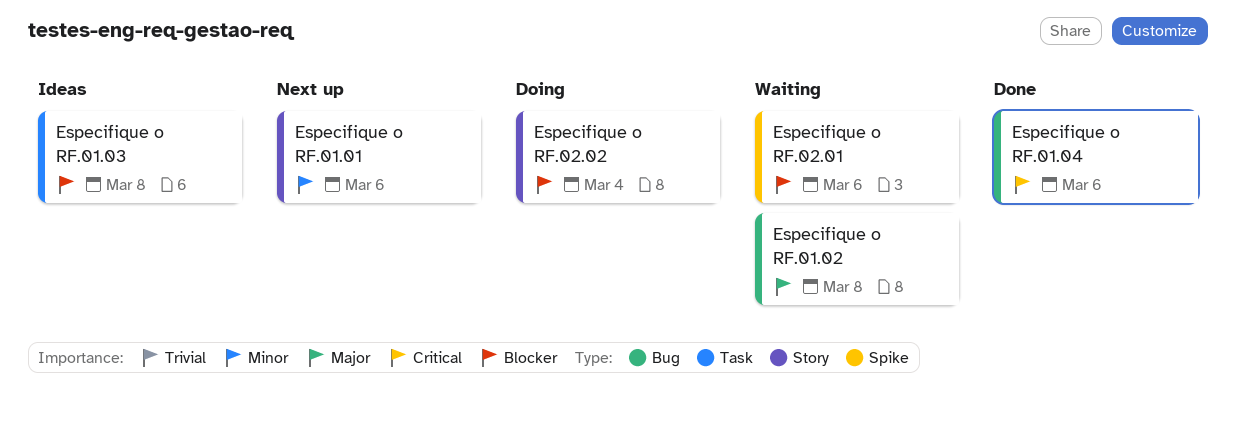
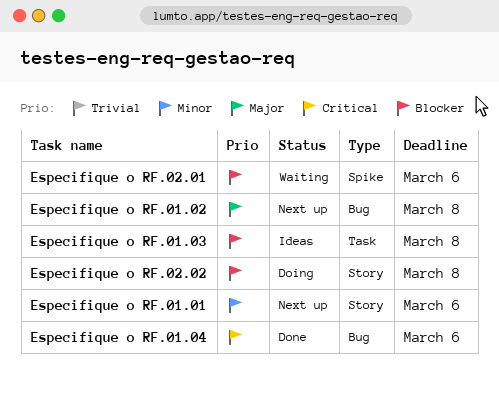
Especifique o RF.01.02, status: Waiting -> Next up
Especifique o RF.02.02, due: Mar 4 -> Mar 8

